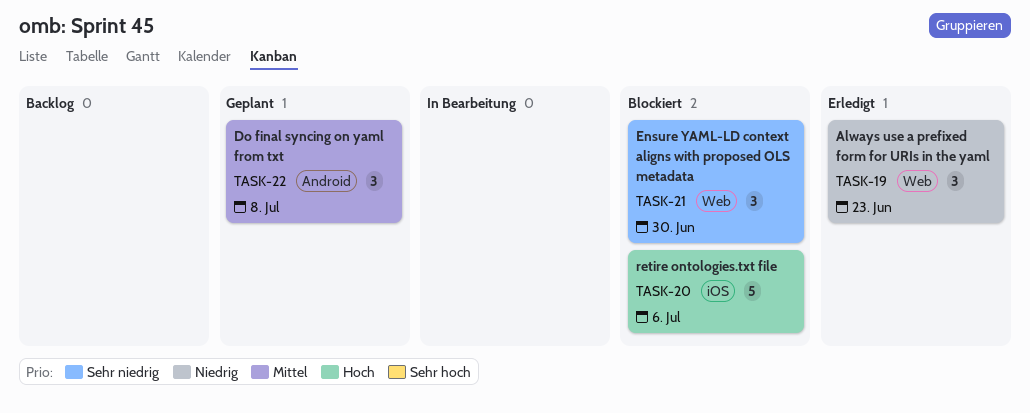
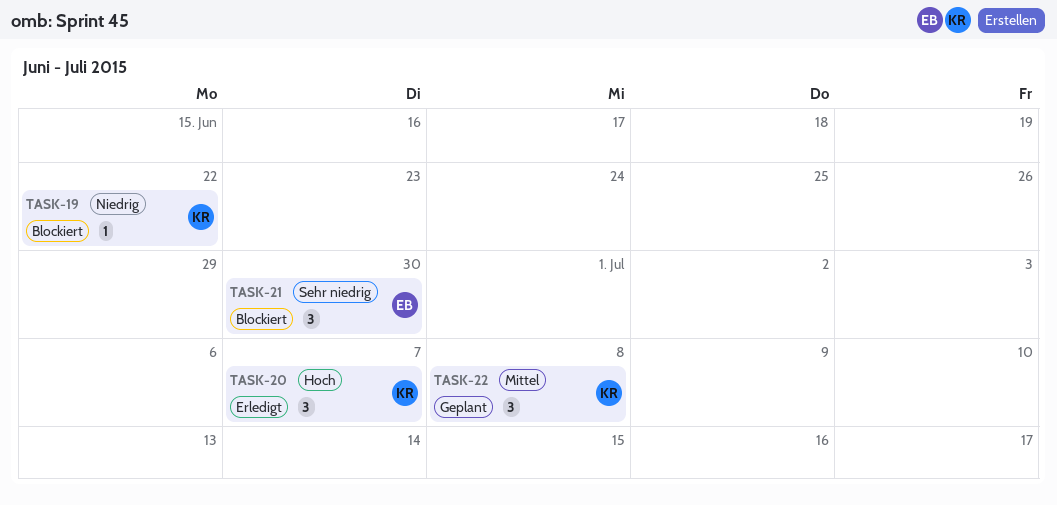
TASK-19, status: Erledigt -> Blockiert
TASK-19, estimate: 3 -> 1
TASK-19, due: Jun 23 -> Jun 22
TASK-20, status: Blockiert -> Erledigt
TASK-20, estimate: 5 -> 3
TASK-20, due: Jul 6 -> Jul 7

